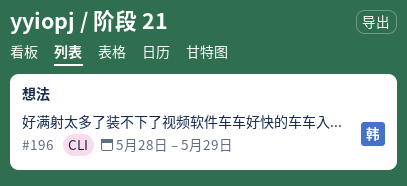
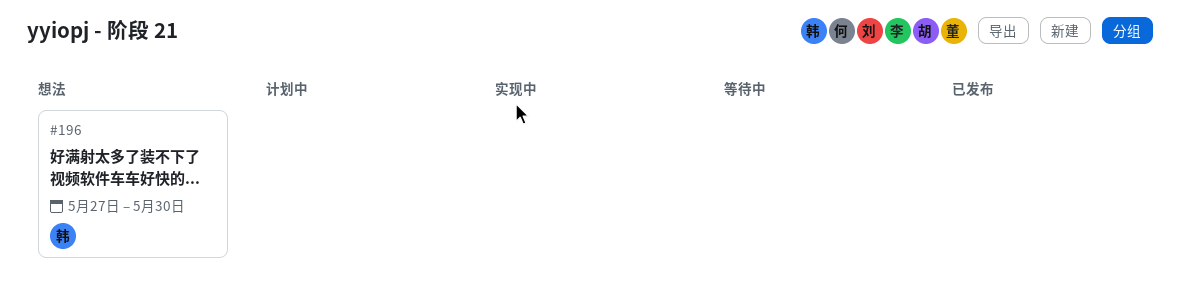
#196, start: May 28 -> May 27
#196, due: May 29 -> May 30

